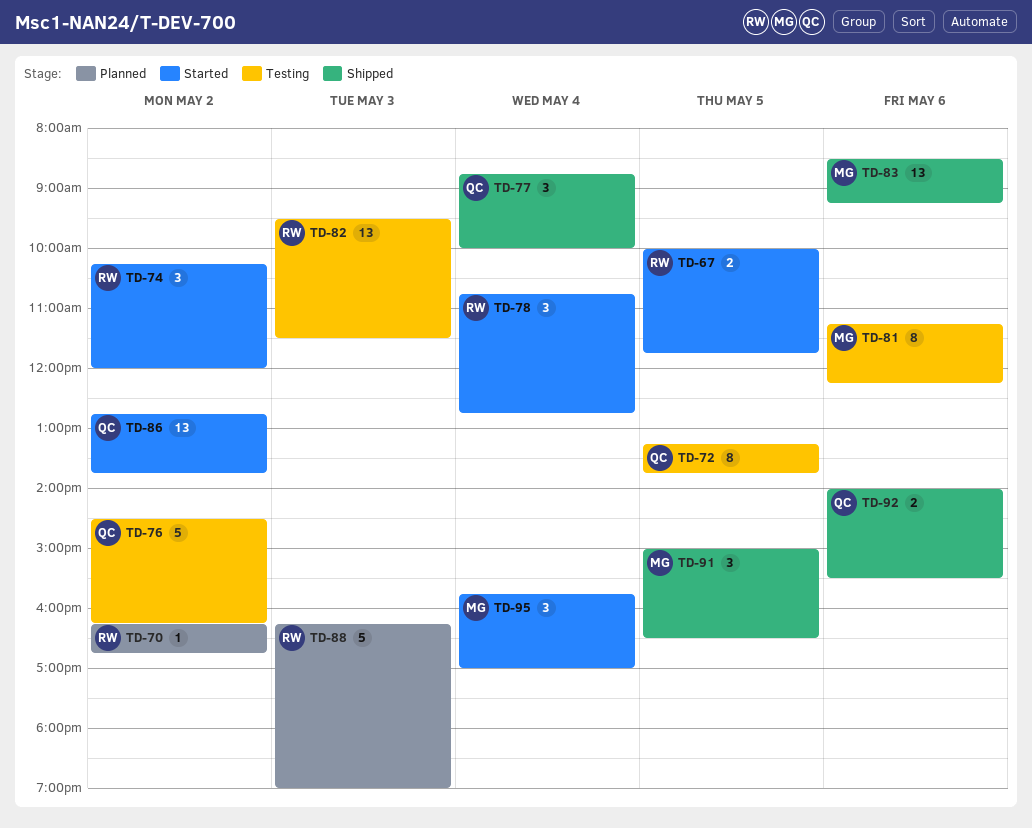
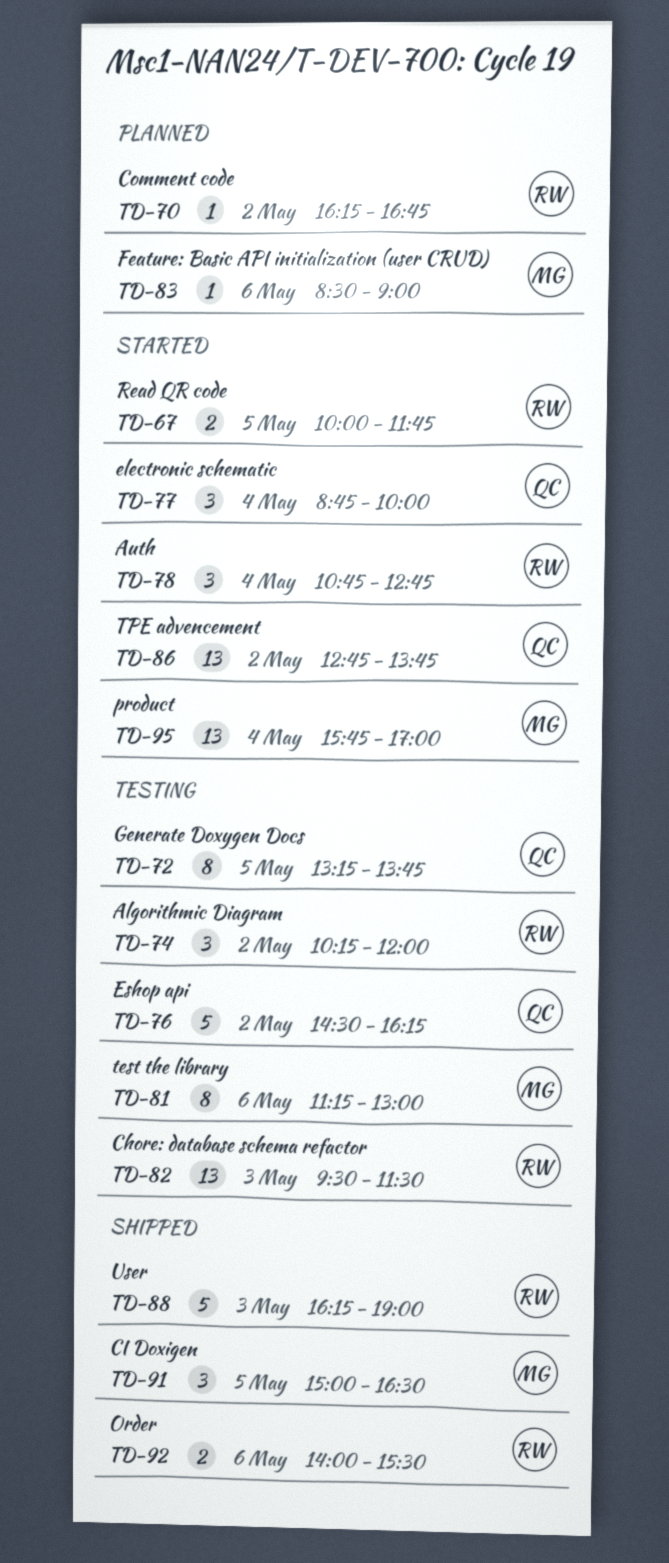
TD-74, status: Started -> Testing
TD-77, status: Shipped -> Started
TD-81, ends: 12:15 -> 13:00
TD-83, status: Shipped -> Planned
TD-83, estimate: 13 -> 1
TD-83, ends: 09:15 -> 09:00
TD-88, status: Planned -> Shipped
TD-92, owner: QC -> RW
TD-95, estimate: 3 -> 13

